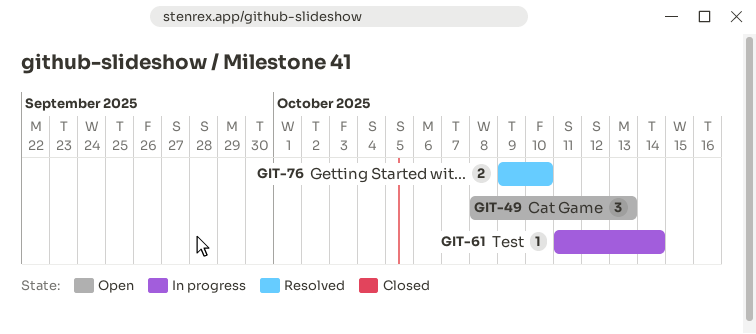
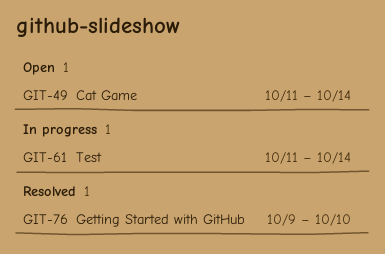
GIT-49, start: Oct 8 -> Oct 11
GIT-49, due: Oct 13 -> Oct 14

